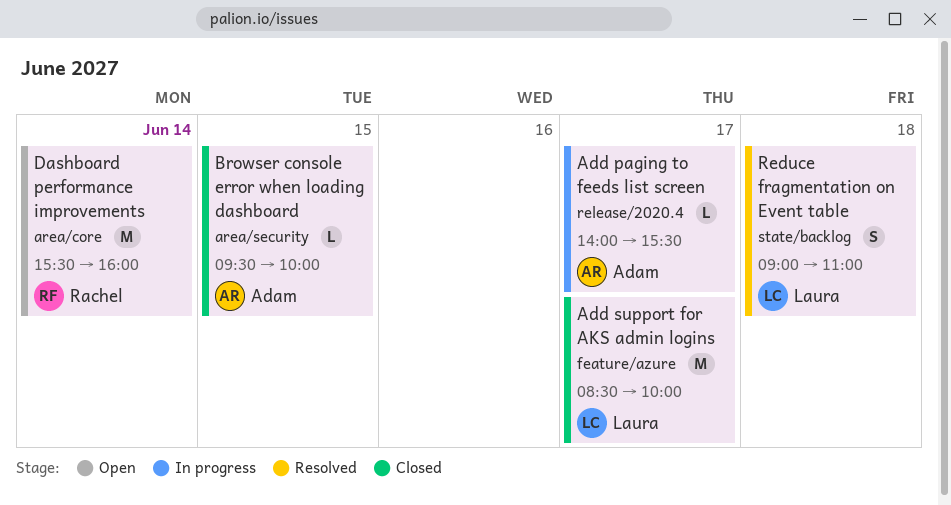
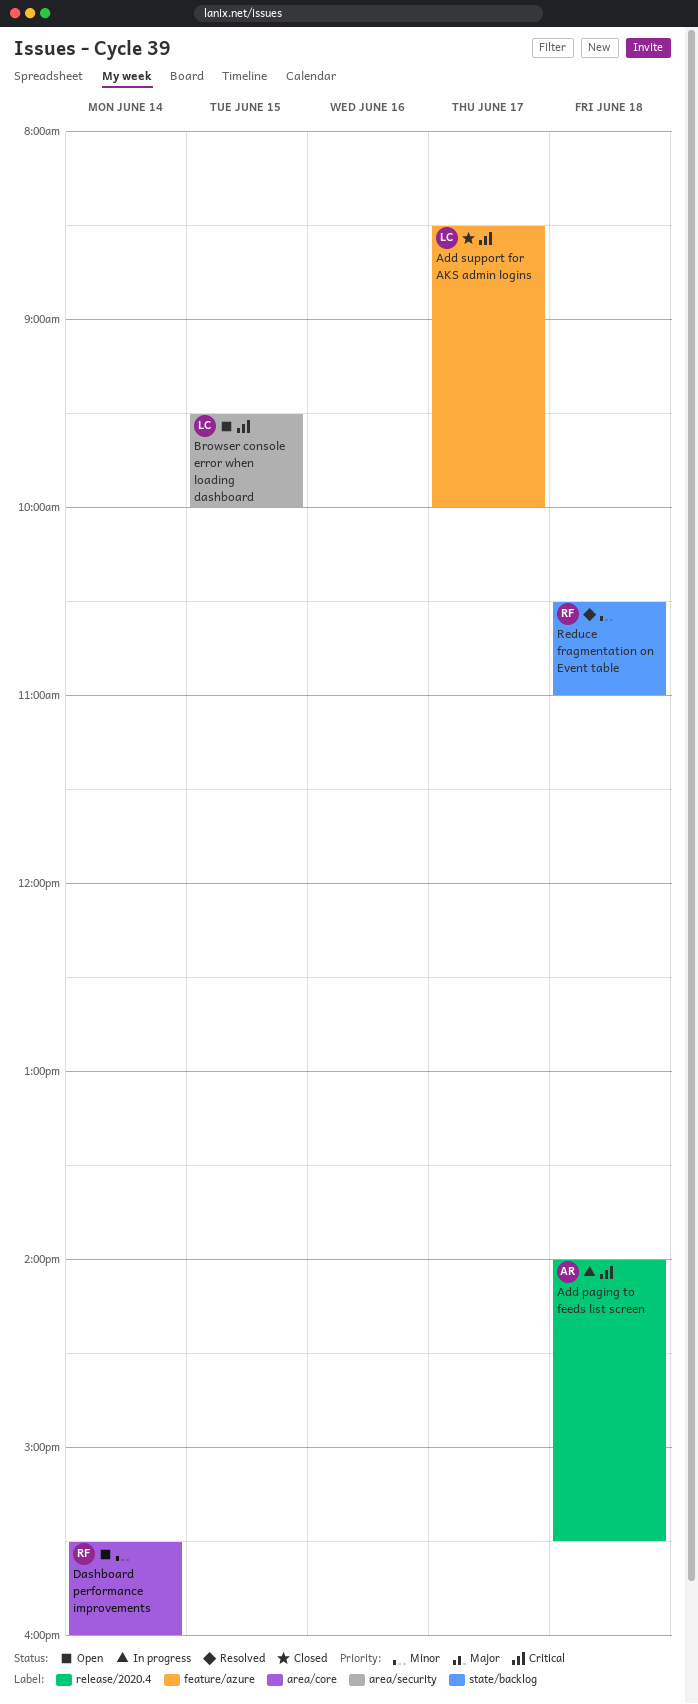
Add paging to feeds list screen, day: Jun 17 -> Jun 18
Browser console error when loading dashboard, status: Closed -> Open
Browser console error when loading dashboard, owner: Adam -> Laura
Reduce fragmentation on Event table, owner: Laura -> Rachel
Reduce fragmentation on Event table, begins: 09:00 -> 10:30

